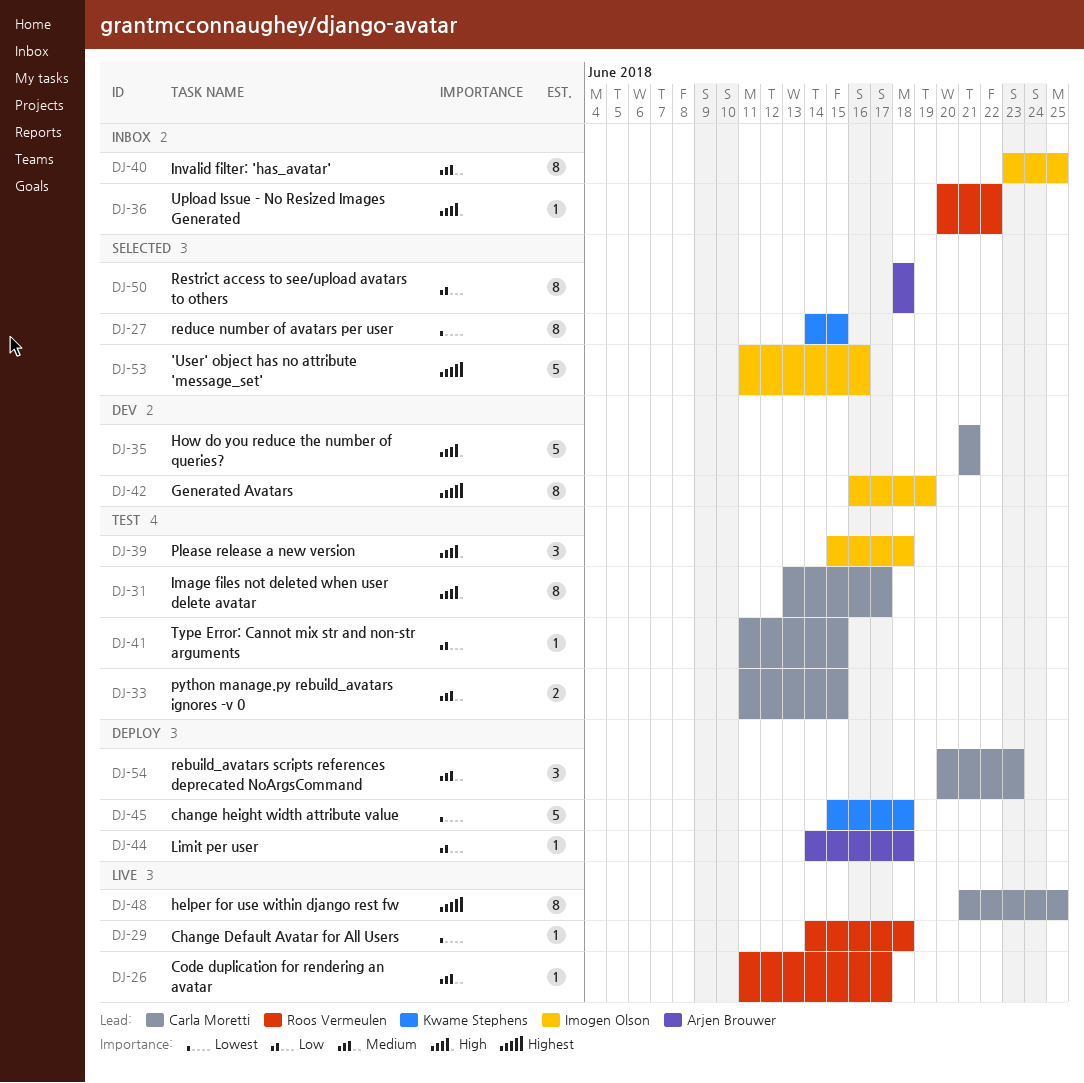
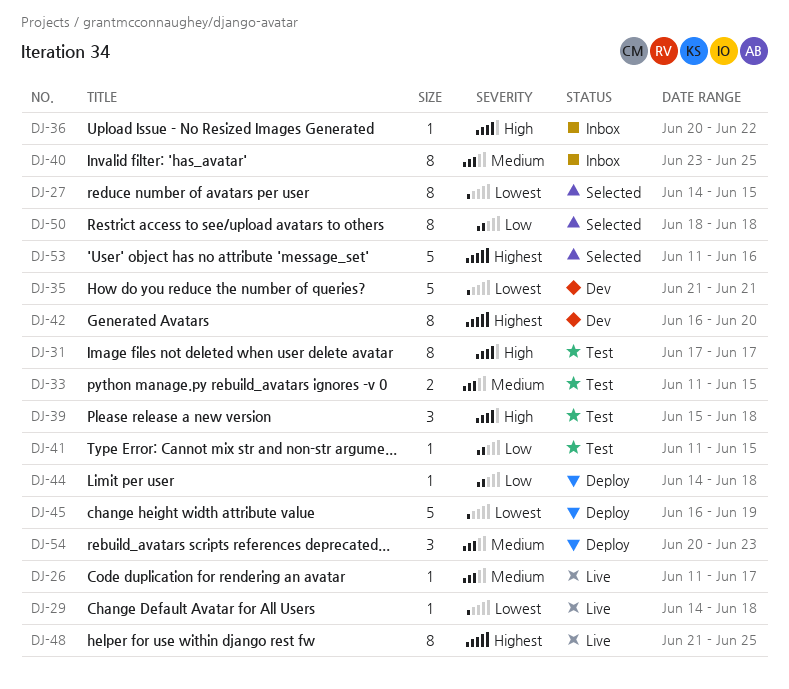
DJ-31, start: Jun 13 -> Jun 17
DJ-35, priority: High -> Lowest
DJ-42, due: Jun 19 -> Jun 20
DJ-45, start: Jun 15 -> Jun 16
DJ-45, due: Jun 18 -> Jun 19

